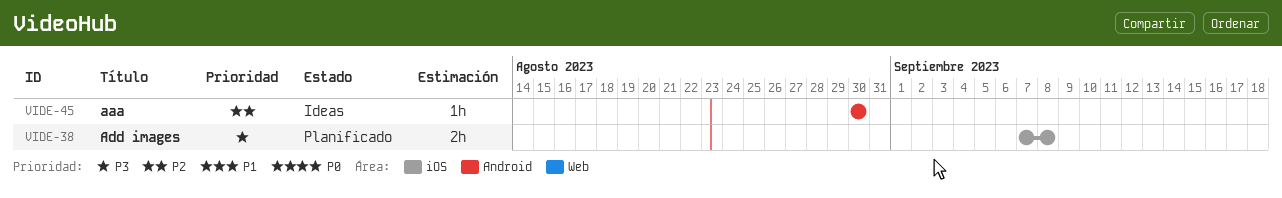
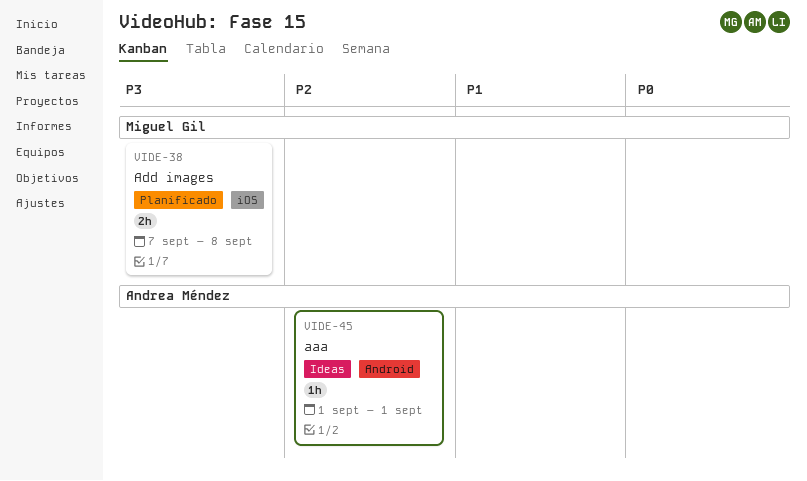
VIDE-45, start: Aug 30 -> Sep 1
VIDE-45, due: Aug 30 -> Sep 1

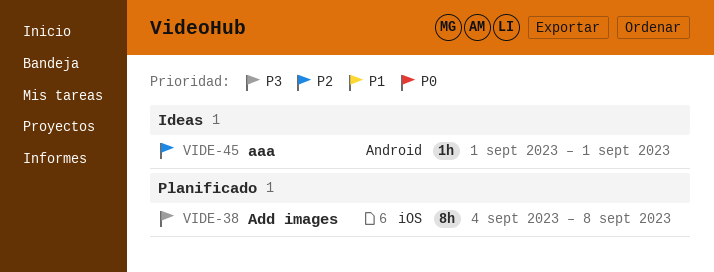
VIDE-38, estimate: 2h -> 8h
VIDE-38, start: Sep 7 -> Sep 4

